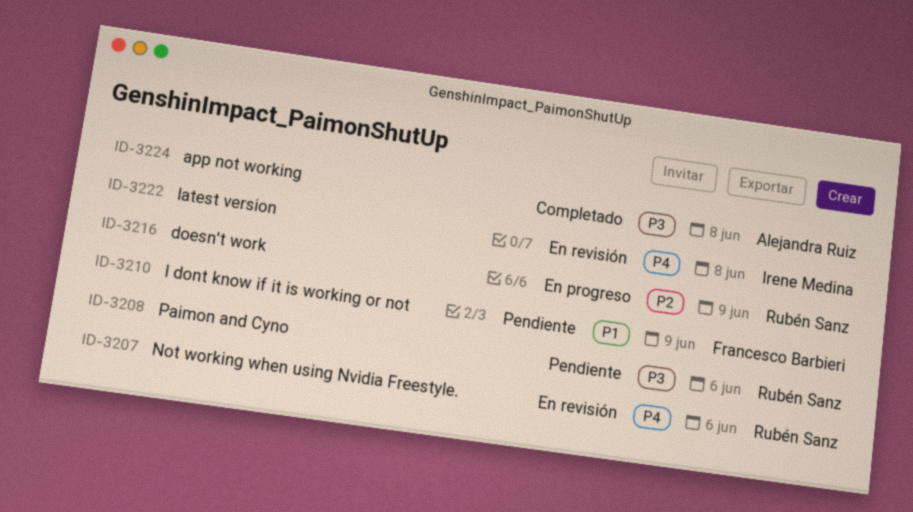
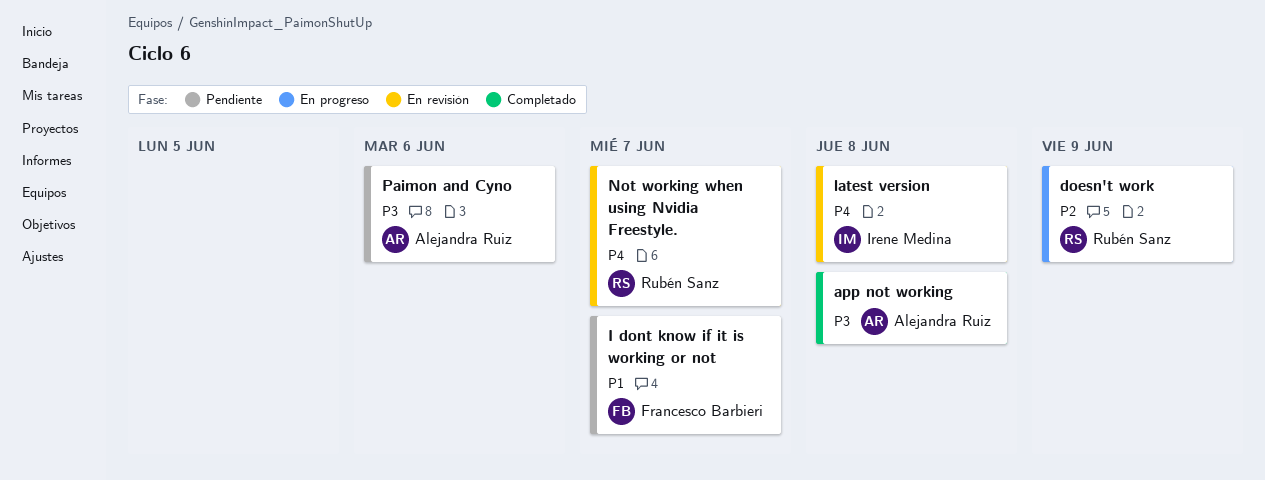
I dont know if it is working or not, due: Jun 9 -> Jun 7
Not working when using Nvidia Freestyle., due: Jun 6 -> Jun 7
Paimon and Cyno, owner: Rubén Sanz -> Alejandra Ruiz

